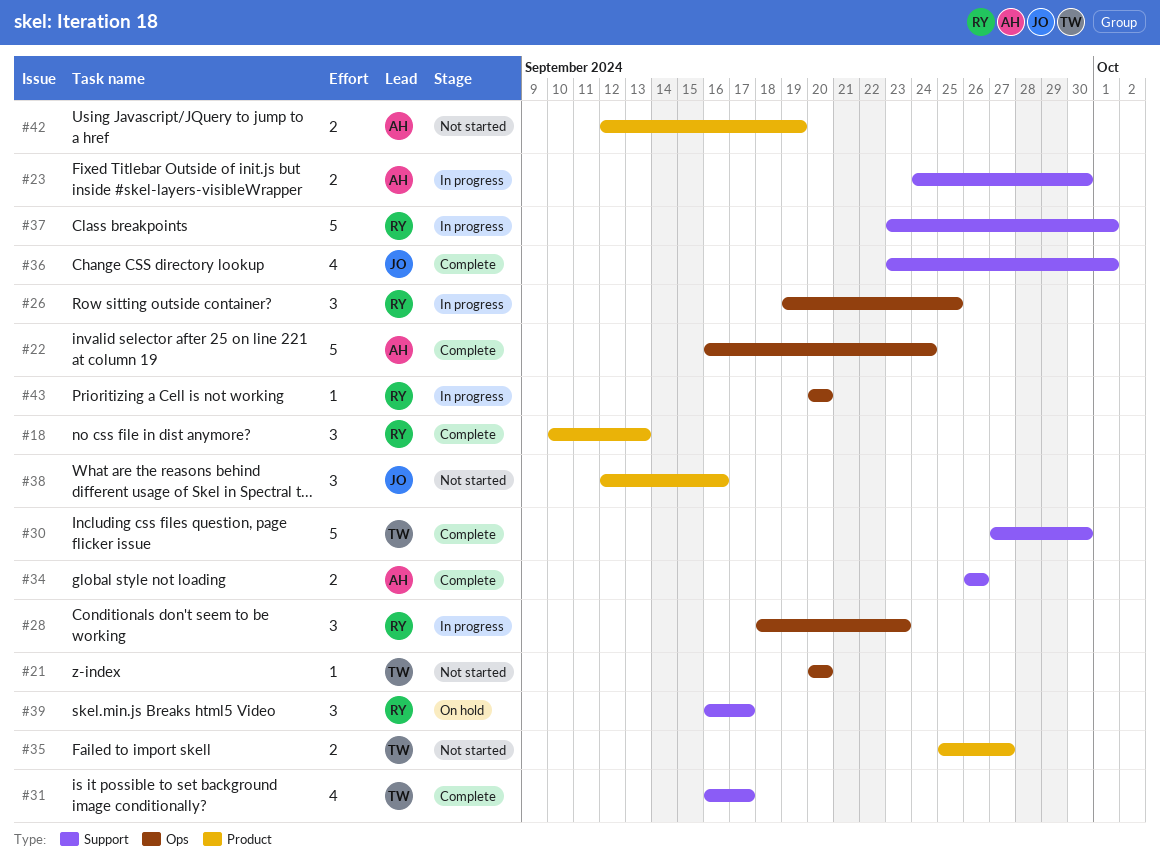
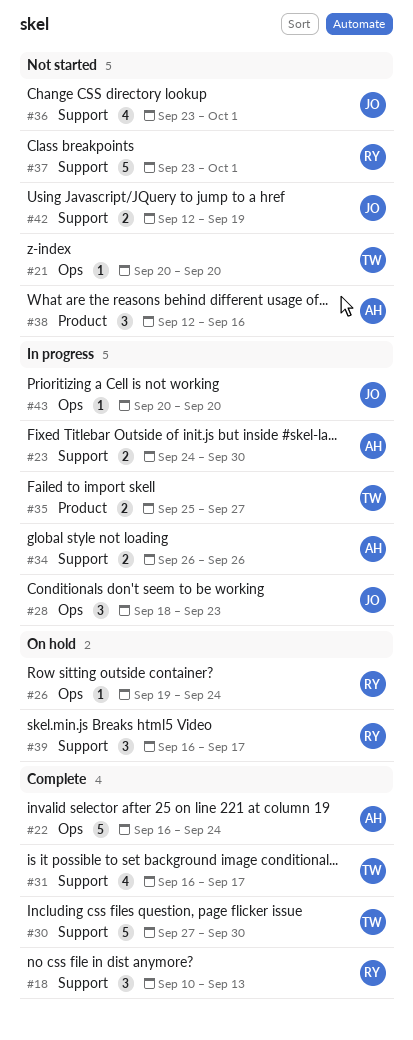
#18, label: Product -> Support
#26, status: In progress -> On hold
#26, estimate: 3 -> 1
#26, due: Sep 25 -> Sep 24
#28, owner: RY -> JO
#34, status: Complete -> In progress
#35, status: Not started -> In progress
#36, status: Complete -> Not started
#37, status: In progress -> Not started
#38, owner: JO -> AH
#42, owner: AH -> JO
#42, label: Product -> Support
#43, owner: RY -> JO

